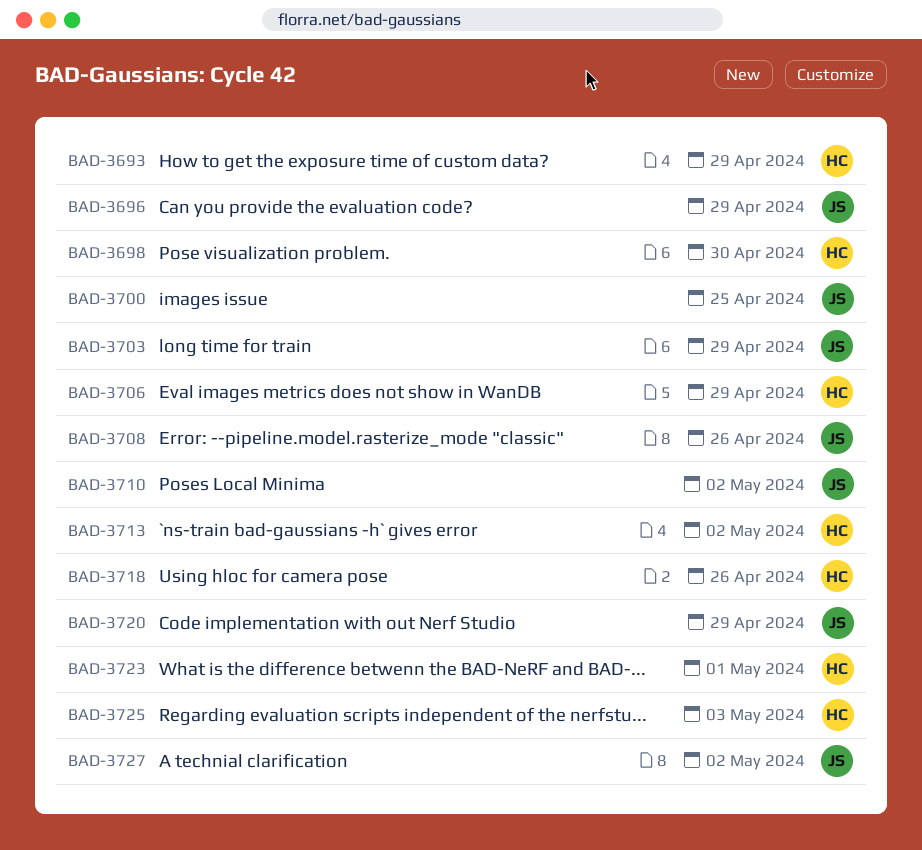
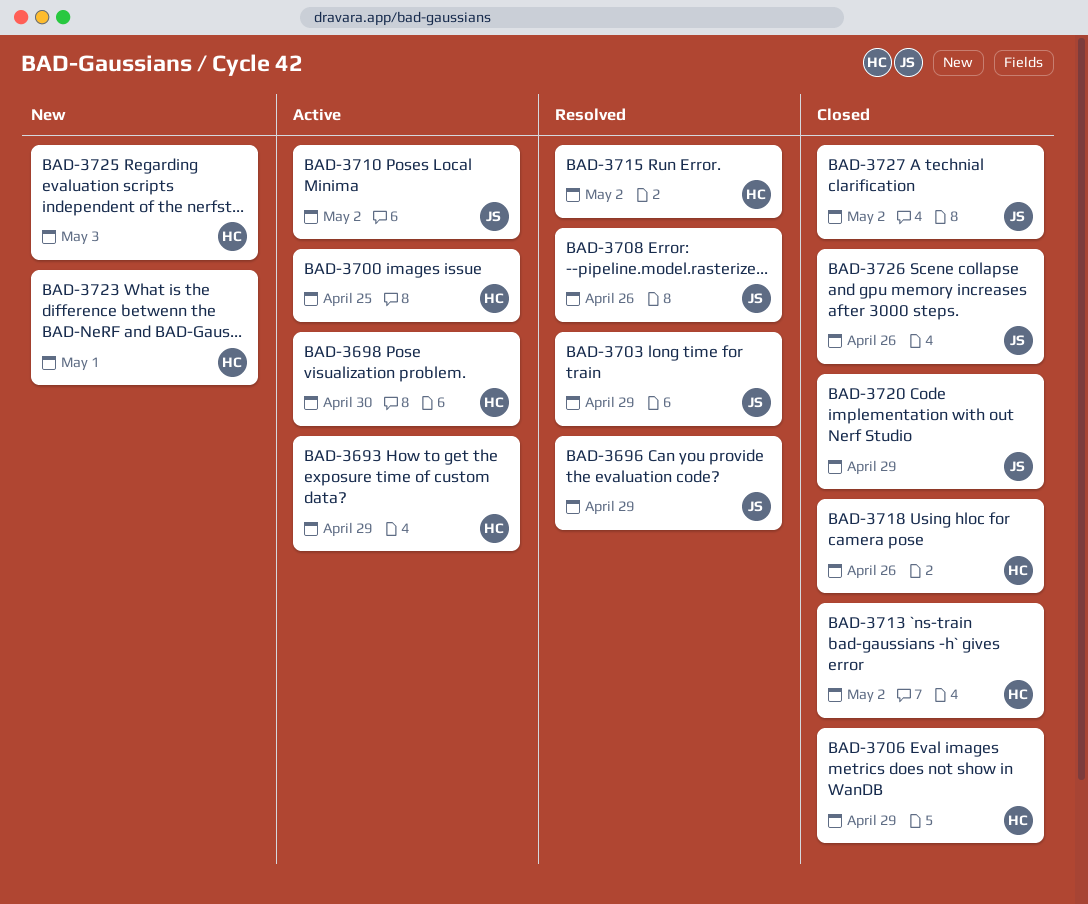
BAD-3700, owner: JS -> HC
BAD-3715: none -> present
BAD-3726: none -> present

